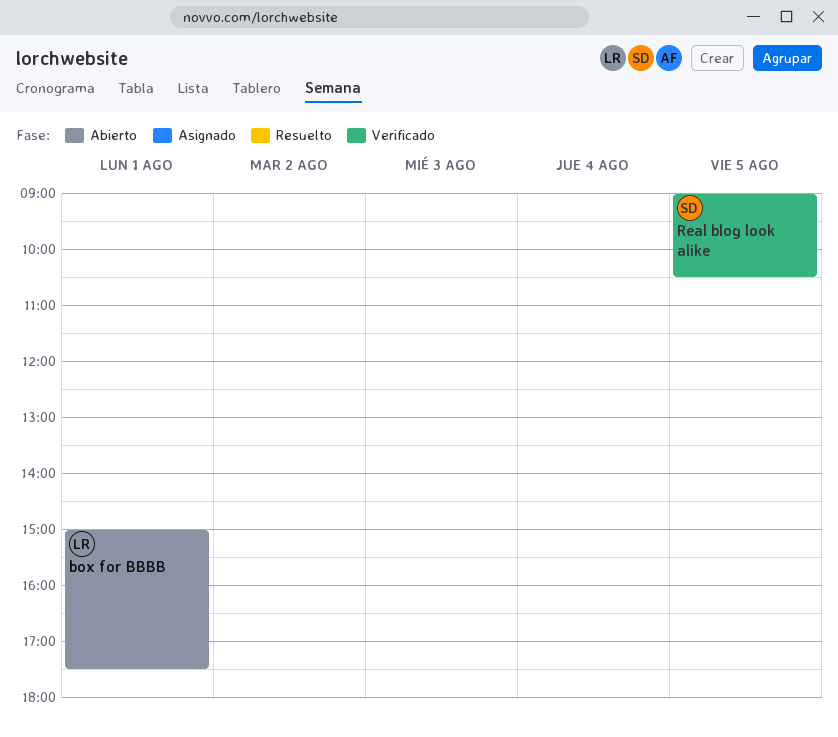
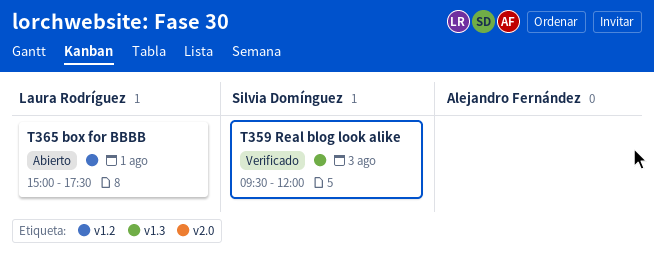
Real blog look alike, day: Aug 5 -> Aug 3
Real blog look alike, begins: 09:00 -> 09:30
Real blog look alike, ends: 10:30 -> 12:00

